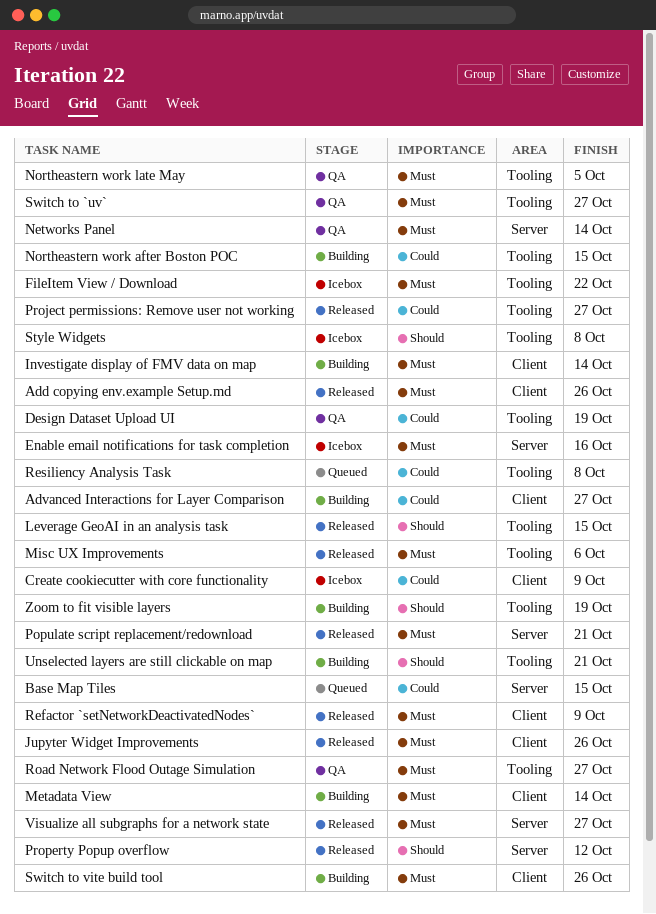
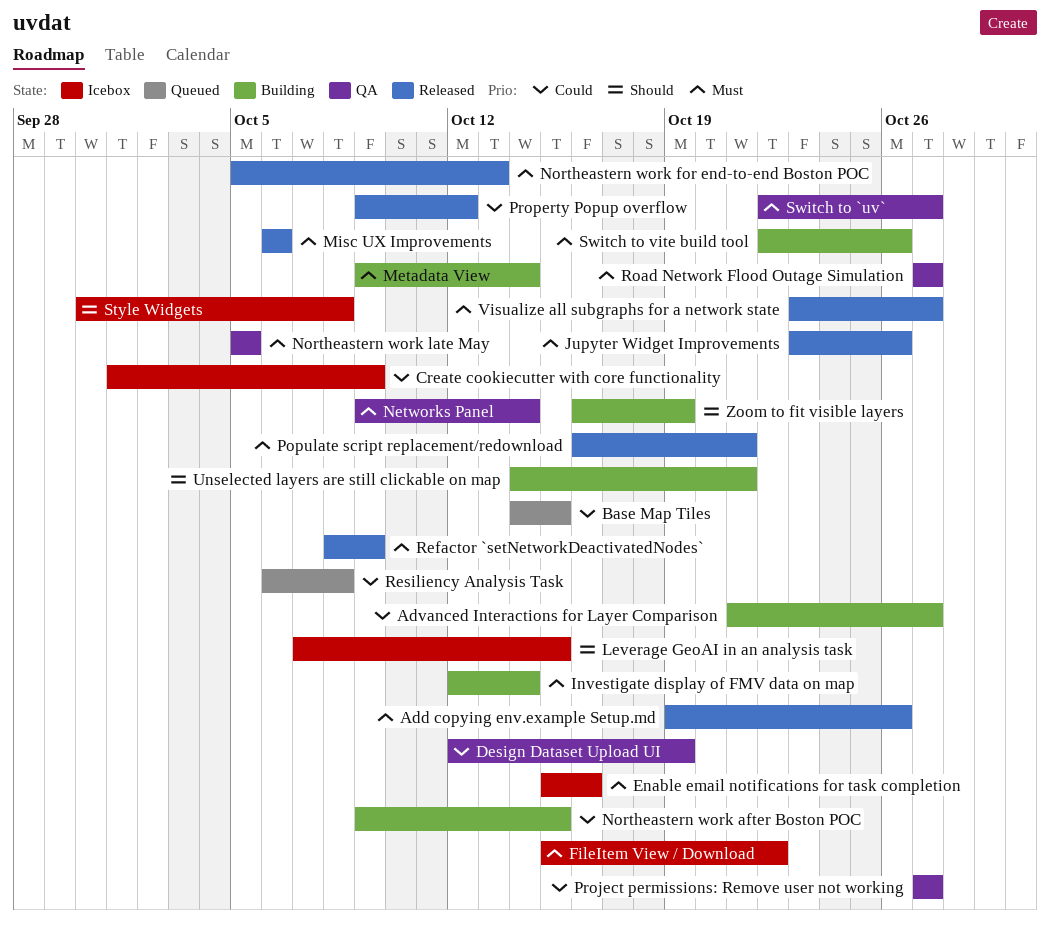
Leverage GeoAI in an analysis task, status: Released -> Icebox
Northeastern work for end-to-end Boston POC: none -> present
Project permissions: Remove user not working, status: Released -> QA
Property Popup overflow, priority: Should -> Could

